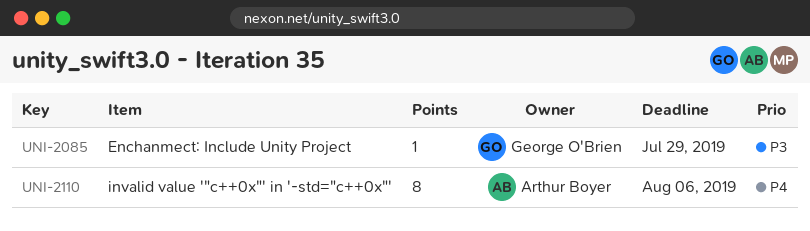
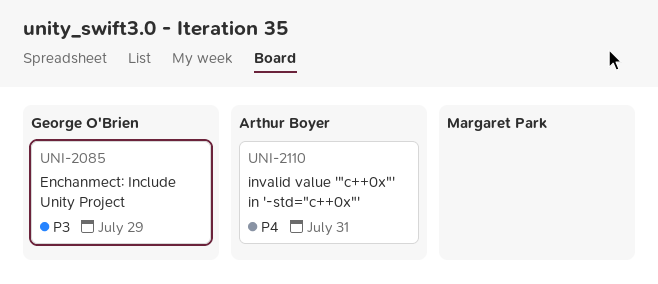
UNI-2110, due: Aug 6 -> Jul 31

